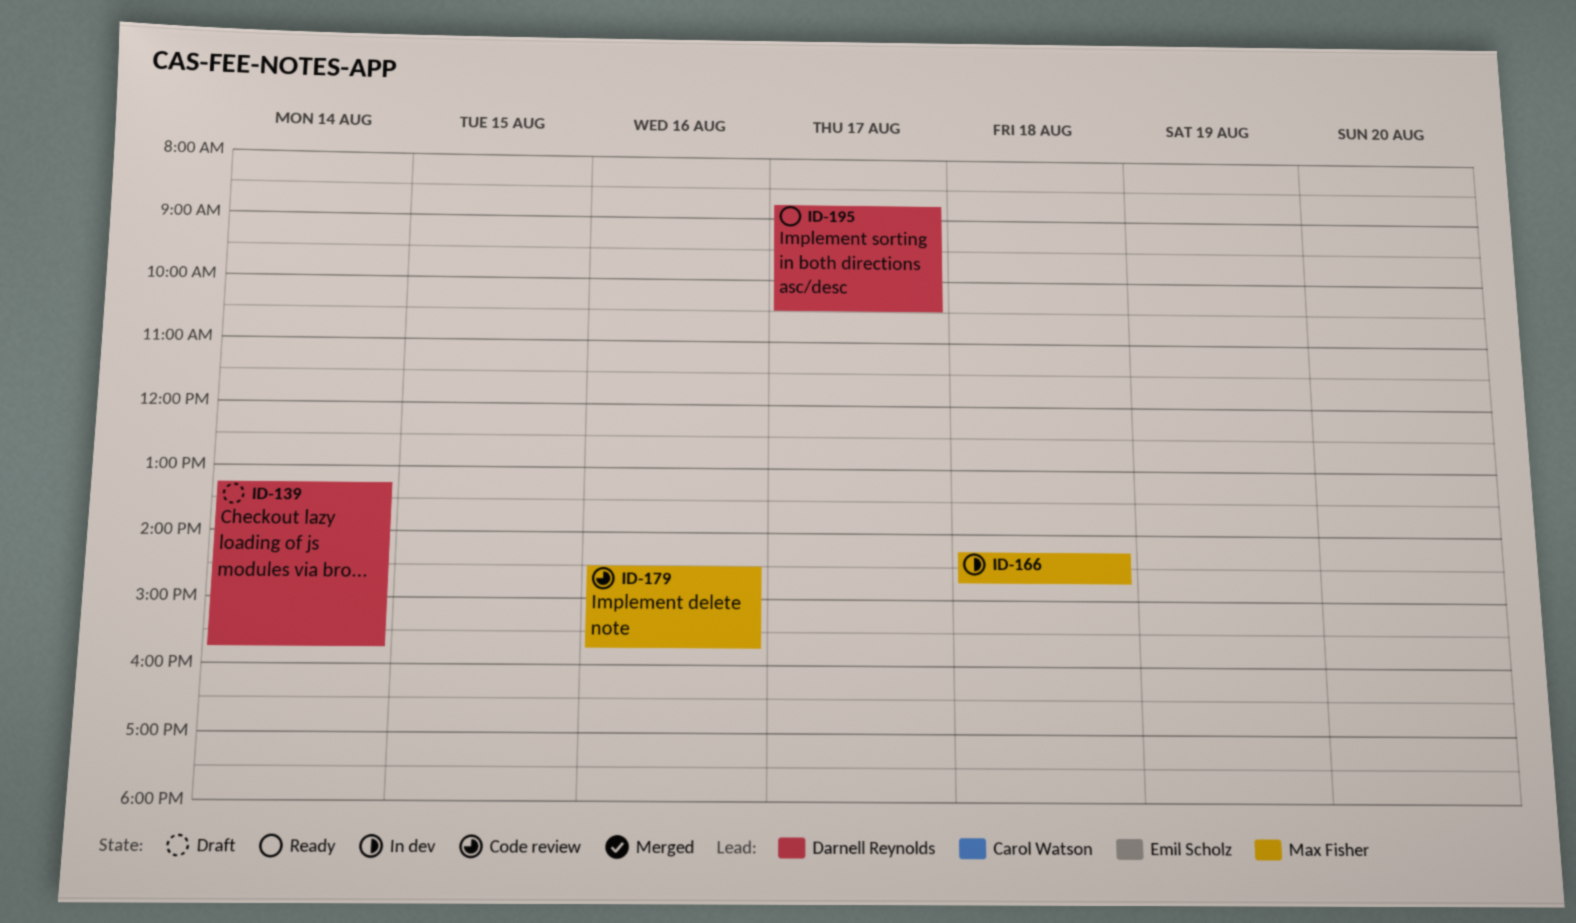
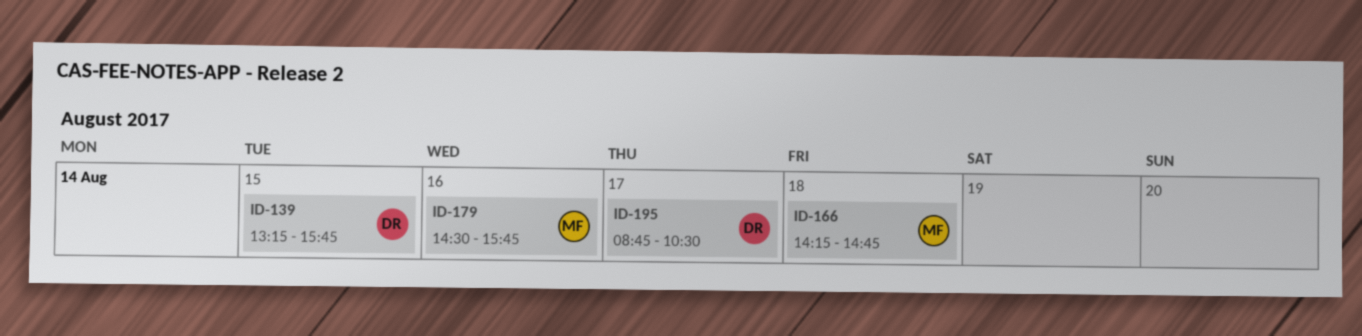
ID-139, day: Aug 14 -> Aug 15

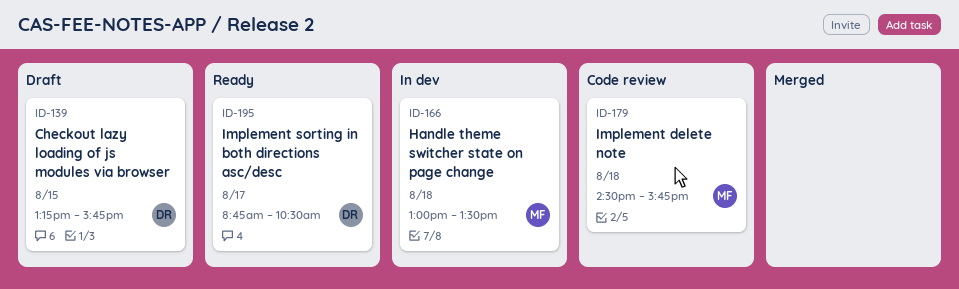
ID-166, begins: 14:15 -> 13:00
ID-166, ends: 14:45 -> 13:30
ID-179, day: Aug 16 -> Aug 18

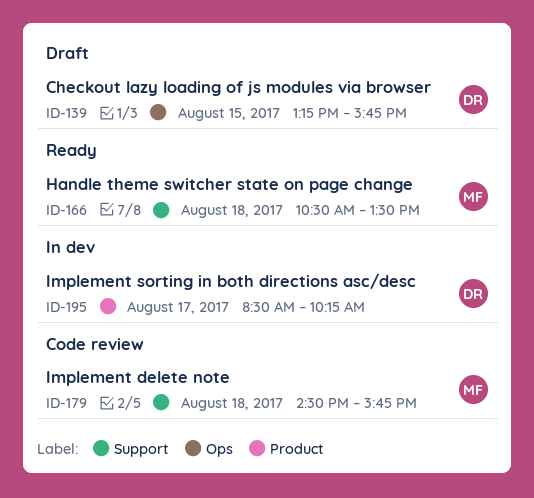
ID-166, status: In dev -> Ready
ID-166, begins: 13:00 -> 10:30
ID-195, status: Ready -> In dev
ID-195, begins: 08:45 -> 08:30
ID-195, ends: 10:30 -> 10:15

